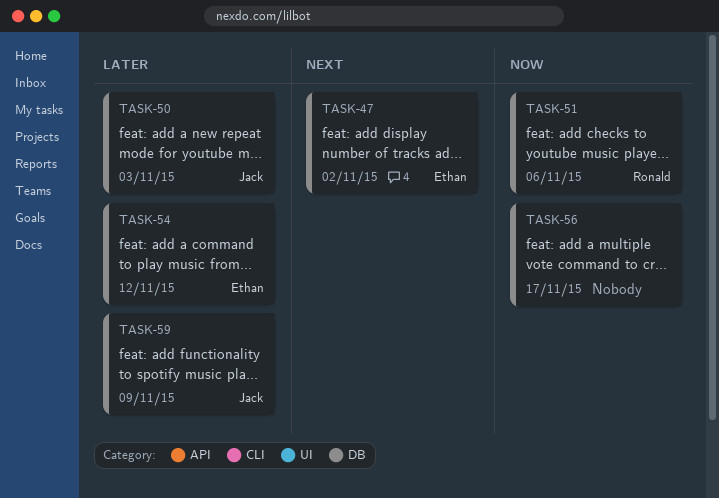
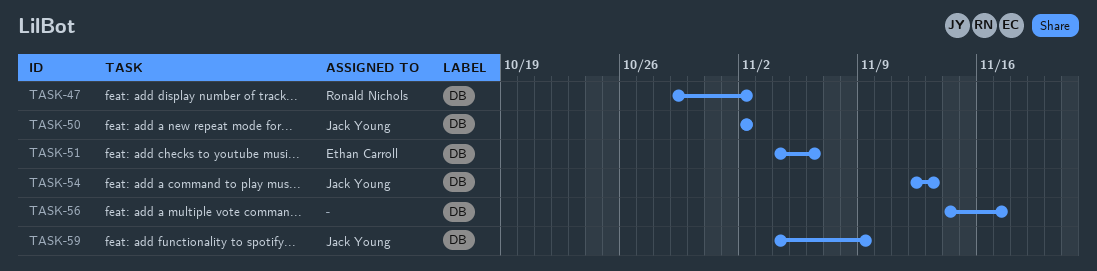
TASK-47, owner: Ethan Carroll -> Ronald Nichols
TASK-50, due: Nov 3 -> Nov 2
TASK-51, owner: Ronald Nichols -> Ethan Carroll
TASK-54, owner: Ethan Carroll -> Jack Young
TASK-54, due: Nov 12 -> Nov 13

